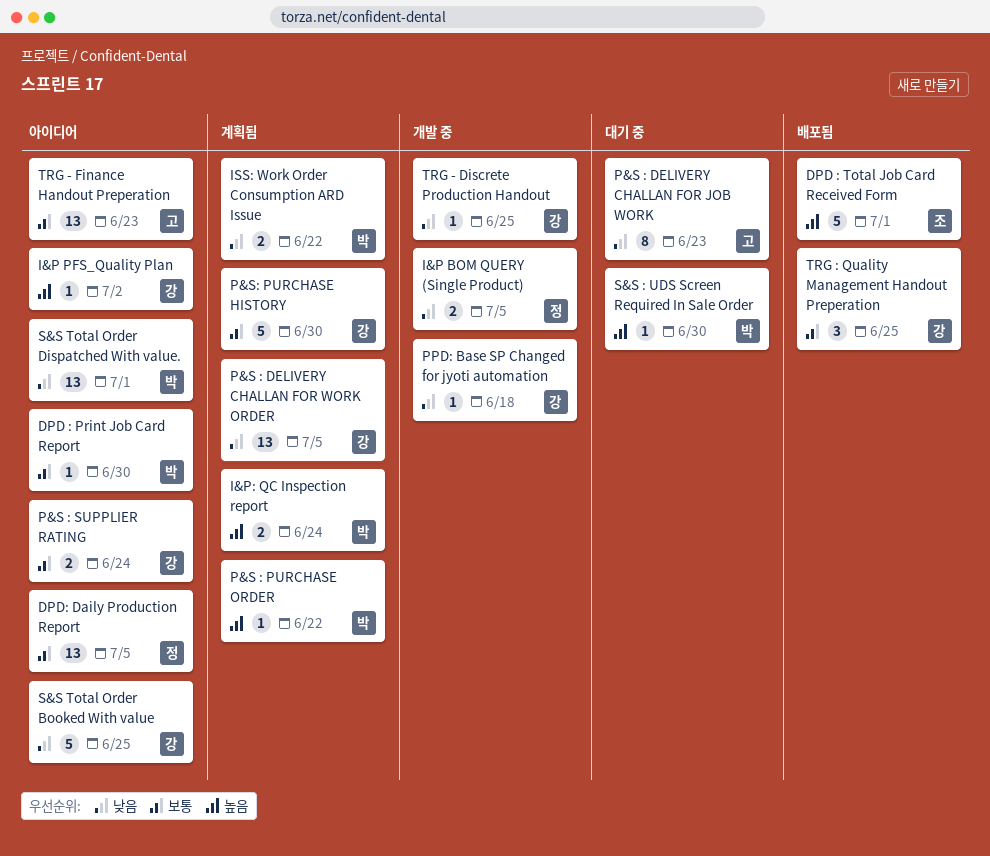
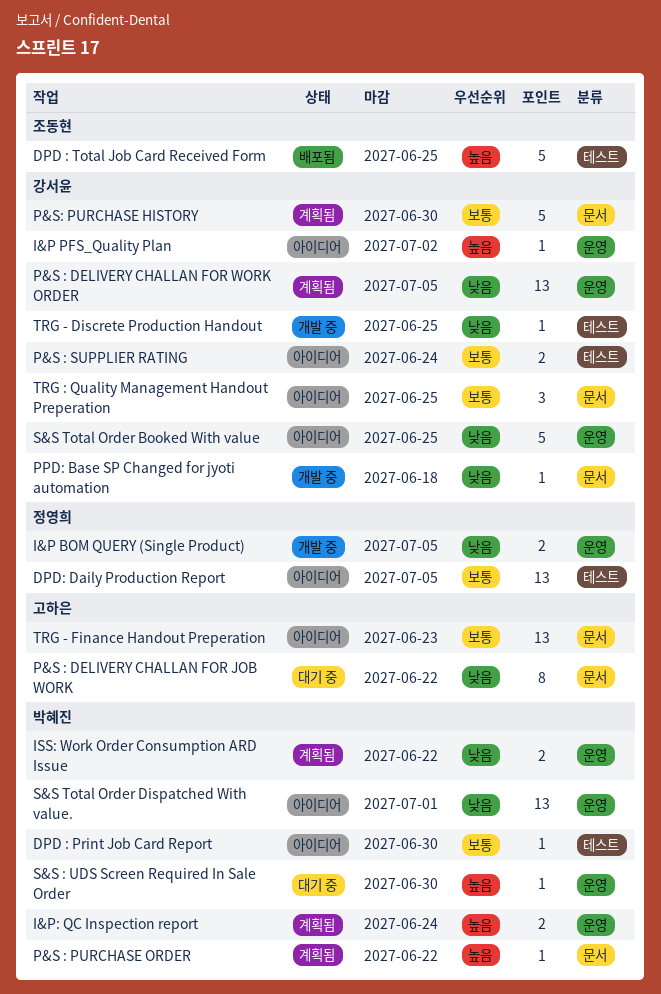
DPD : Total Job Card Received Form, due: Jul 1 -> Jun 25
P&S : DELIVERY CHALLAN FOR JOB WORK, due: Jun 23 -> Jun 22
TRG : Quality Management Handout Preperation, status: 배포됨 -> 아이디어

